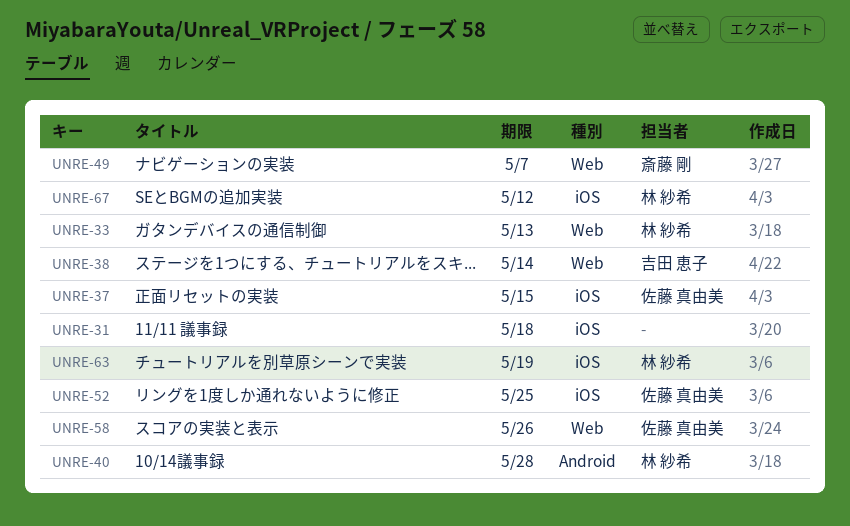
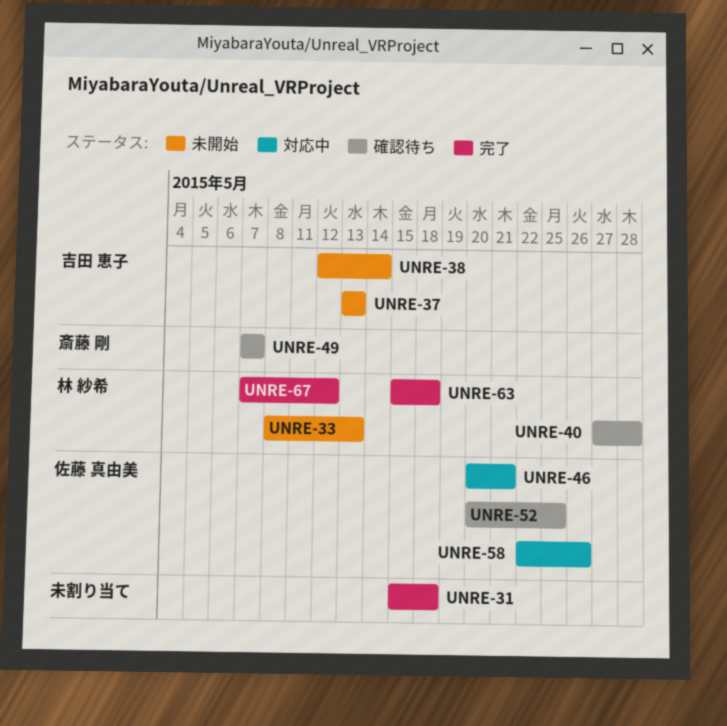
UNRE-37, owner: 佐藤 真由美 -> 吉田 恵子
UNRE-37, due: May 15 -> May 13
UNRE-46: none -> present
UNRE-63, due: May 19 -> May 18

